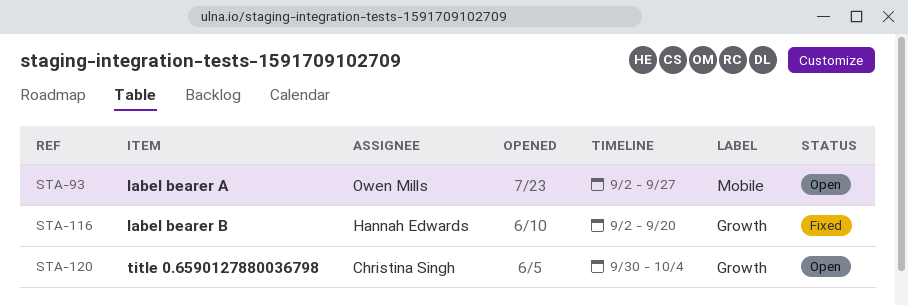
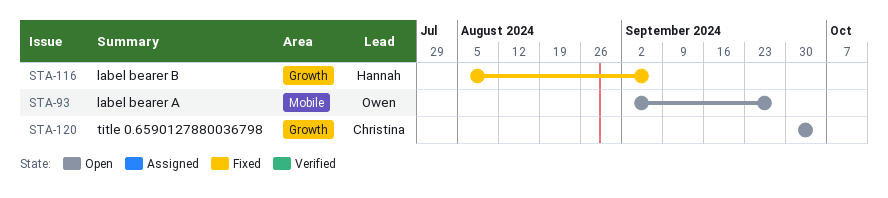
STA-116, start: Sep 2 -> Aug 5
STA-116, due: Sep 20 -> Sep 6

